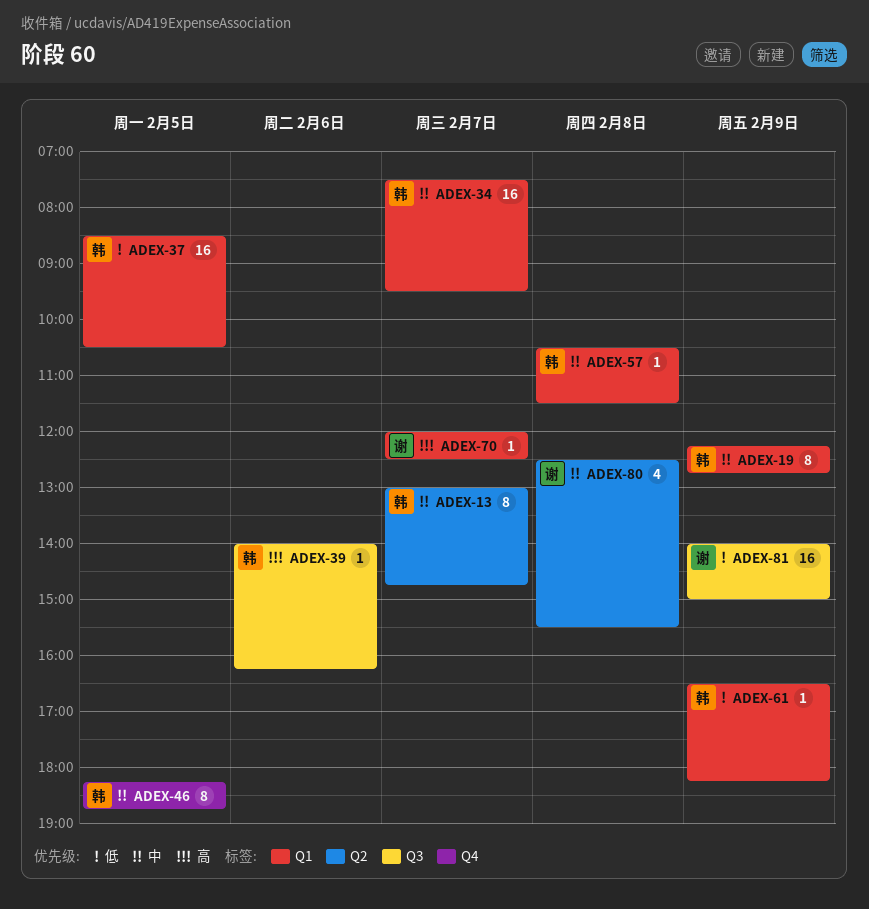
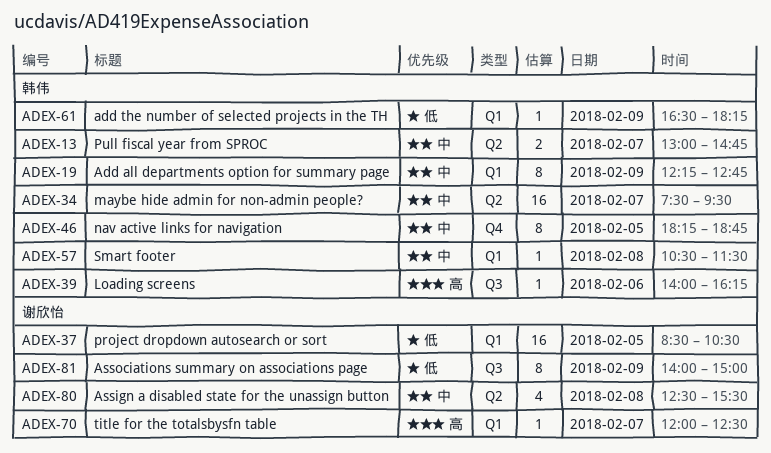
ADEX-13, estimate: 8 -> 2
ADEX-34, label: Q1 -> Q2
ADEX-37, owner: 韩伟 -> 谢欣怡
ADEX-81, estimate: 16 -> 8

